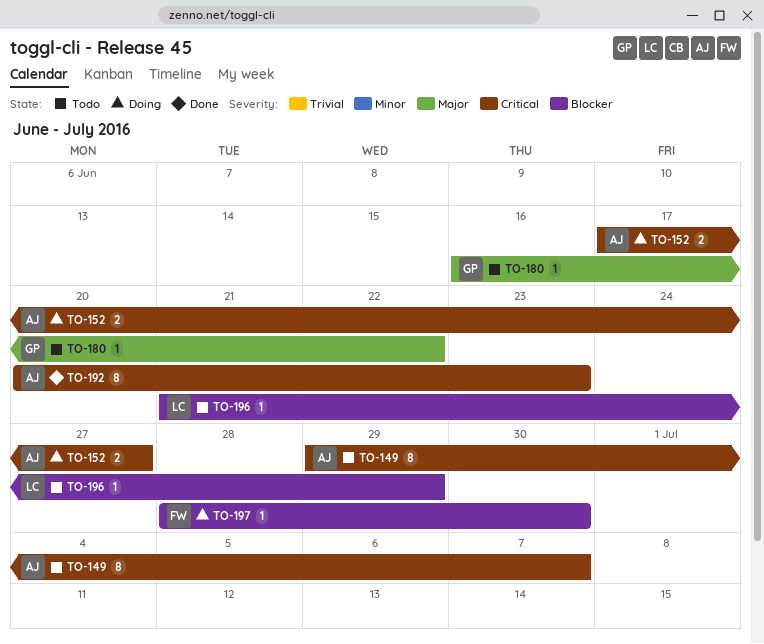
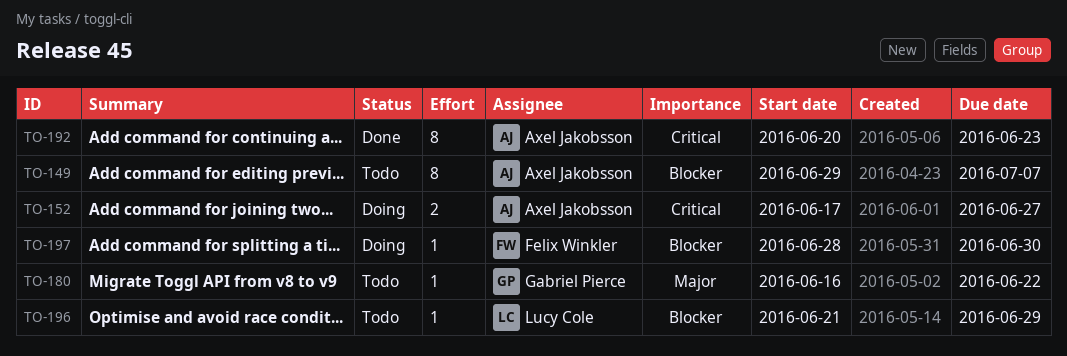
TO-149, priority: Critical -> Blocker

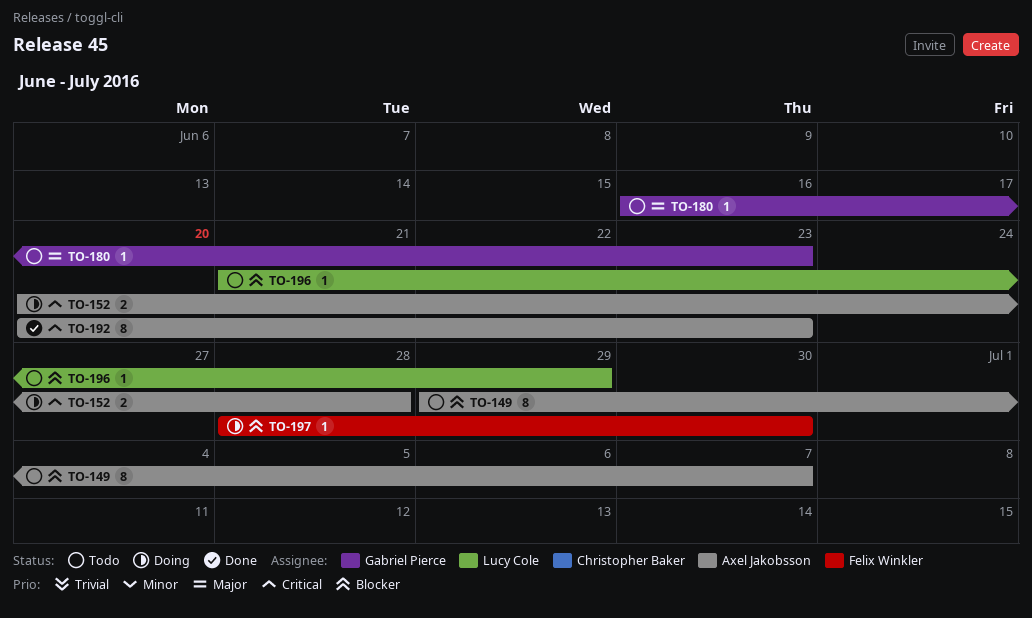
TO-152, start: Jun 17 -> Jun 20
TO-152, due: Jun 27 -> Jun 28
TO-180, due: Jun 22 -> Jun 23

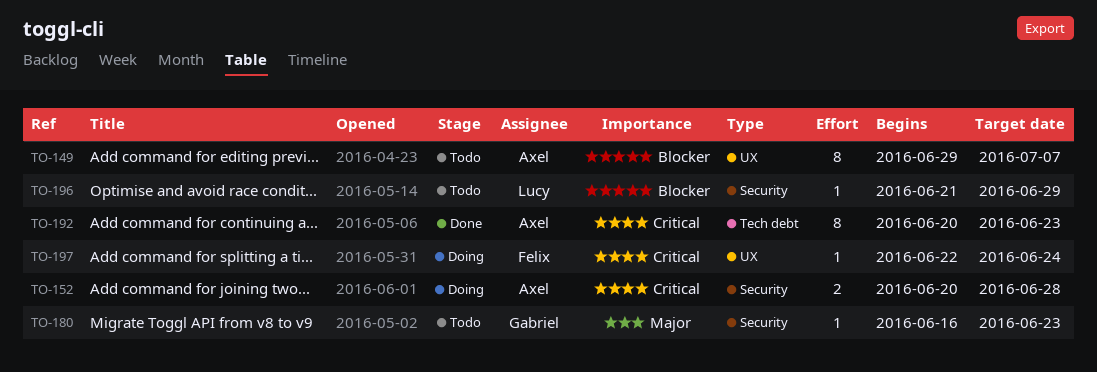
TO-197, priority: Blocker -> Critical
TO-197, start: Jun 28 -> Jun 22
TO-197, due: Jun 30 -> Jun 24

